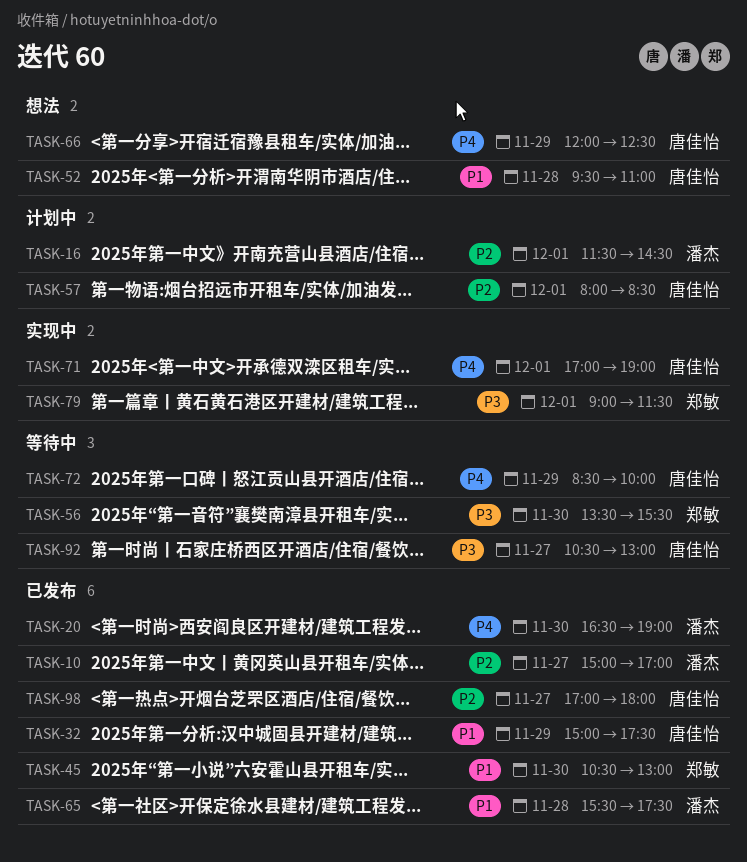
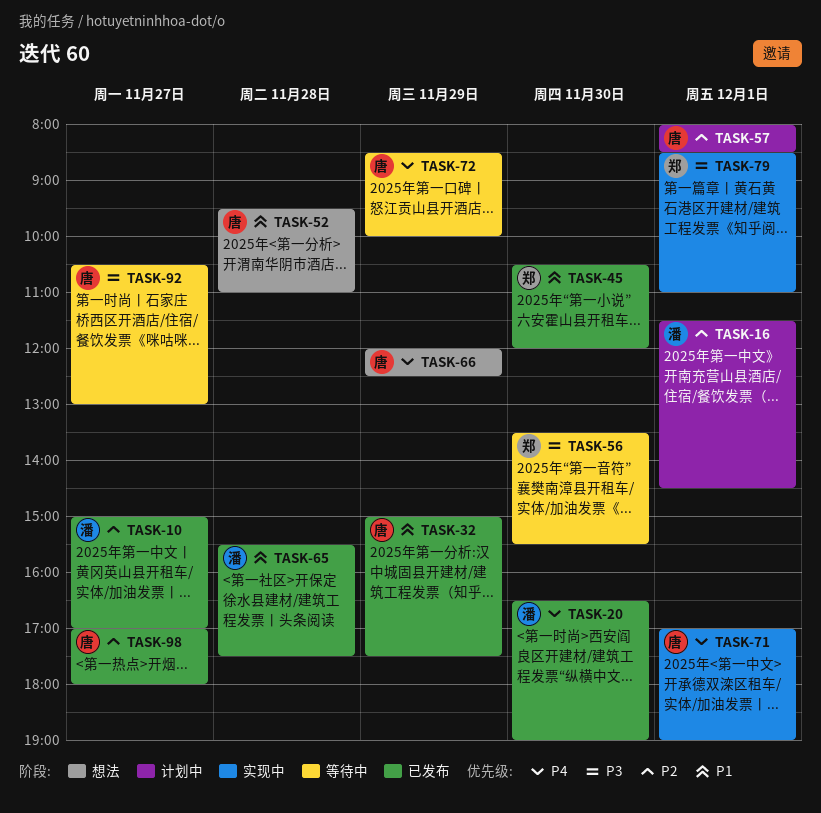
TASK-45, ends: 13:00 -> 12:00
TASK-79, begins: 09:00 -> 08:30
TASK-79, ends: 11:30 -> 11:00

